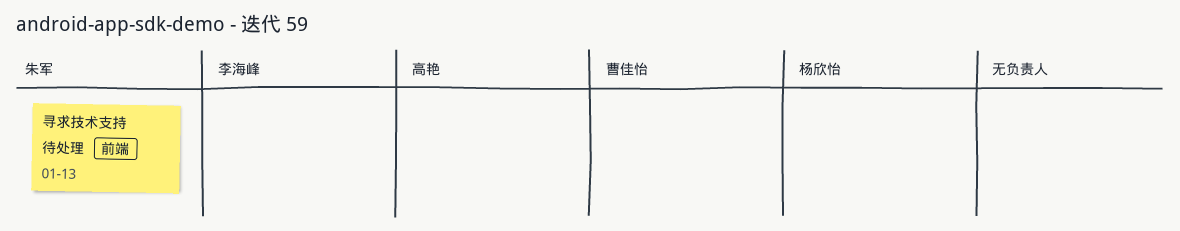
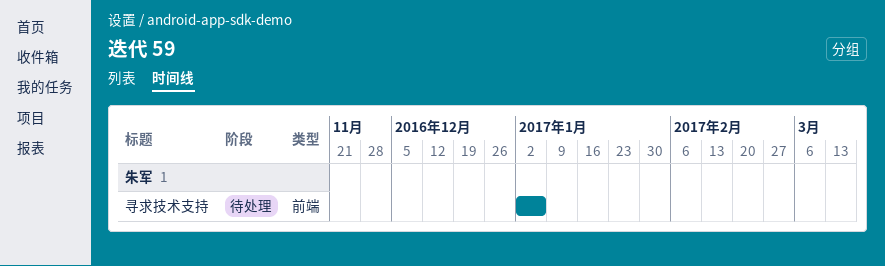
寻求技术支持, due: Jan 13 -> Jan 6

